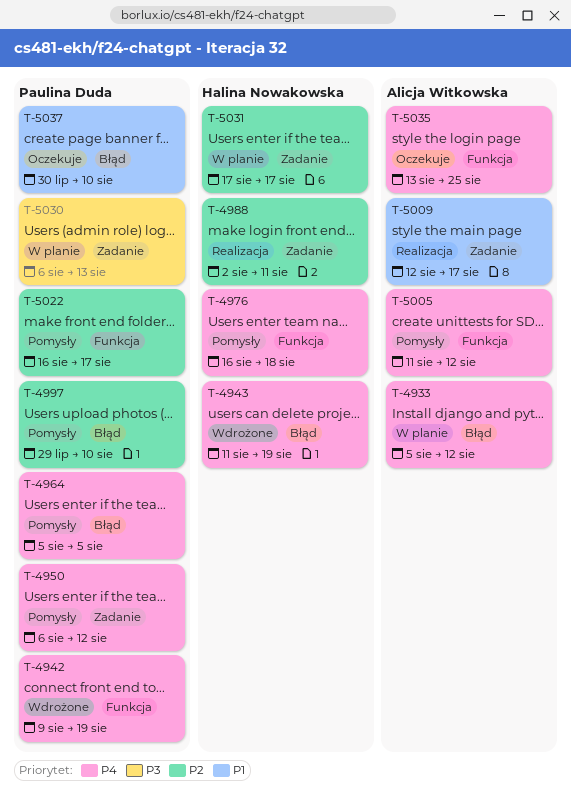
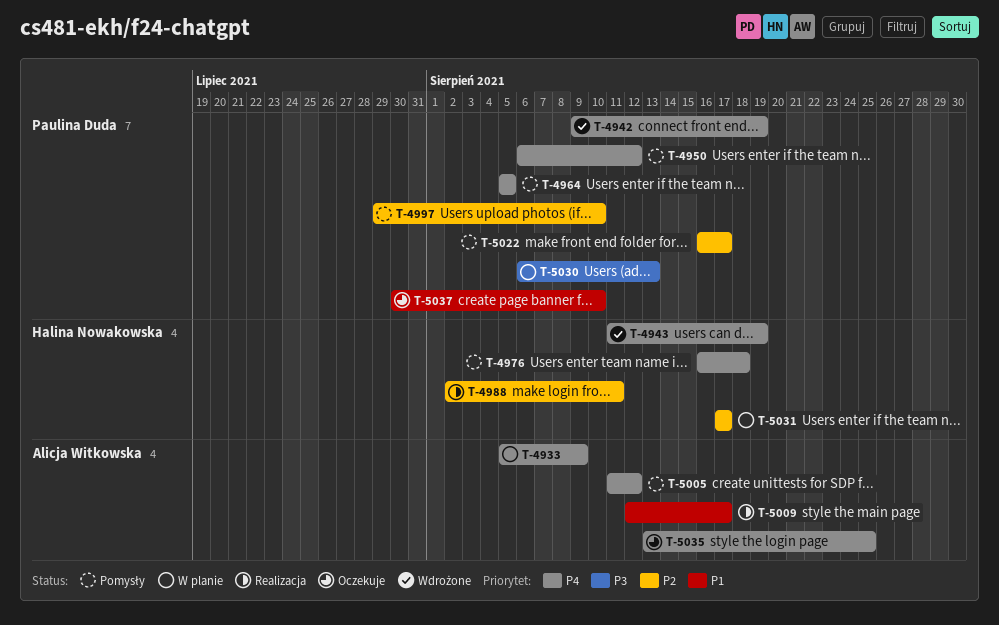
T-4933, due: Aug 12 -> Aug 9

